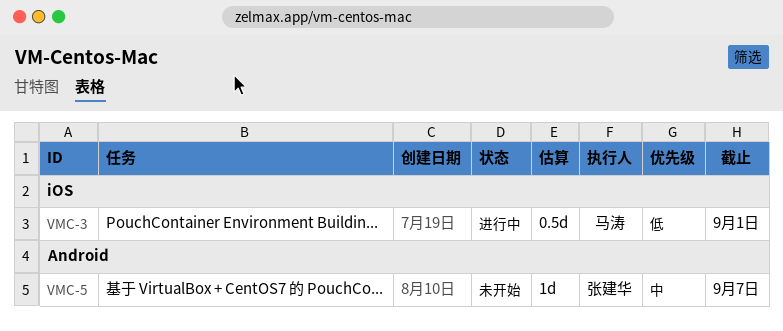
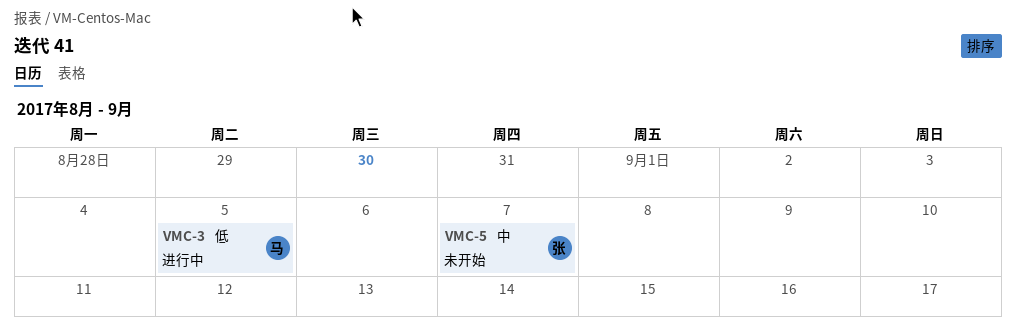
VMC-3, due: Sep 1 -> Sep 5

